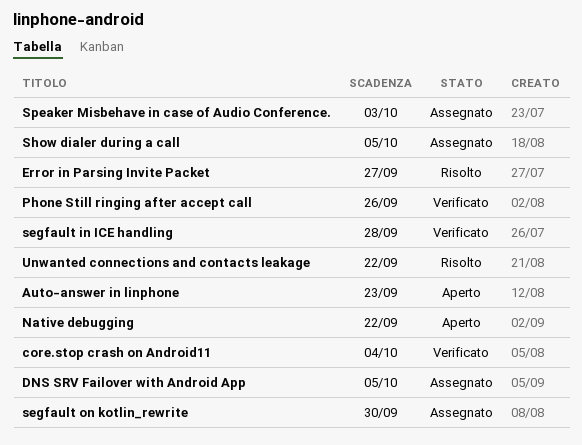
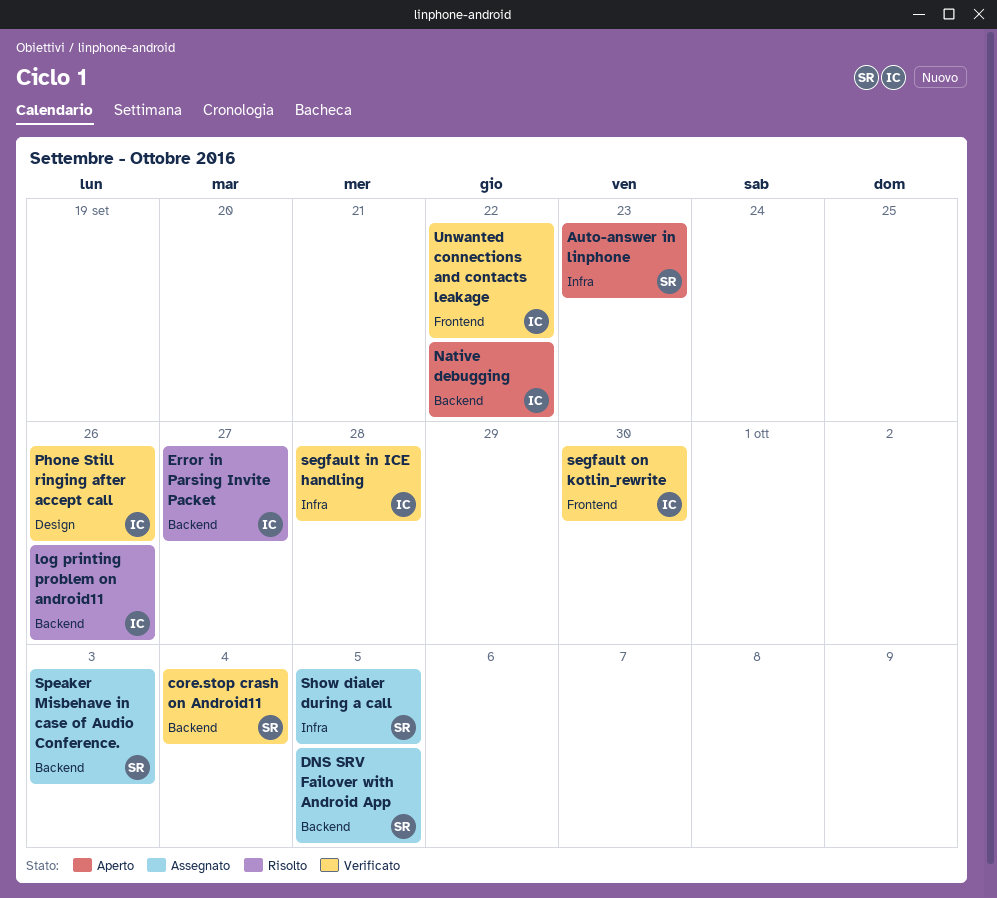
log printing problem on android11: none -> present
segfault on kotlin_rewrite, status: Assegnato -> Verificato
Unwanted connections and contacts leakage, status: Risolto -> Verificato

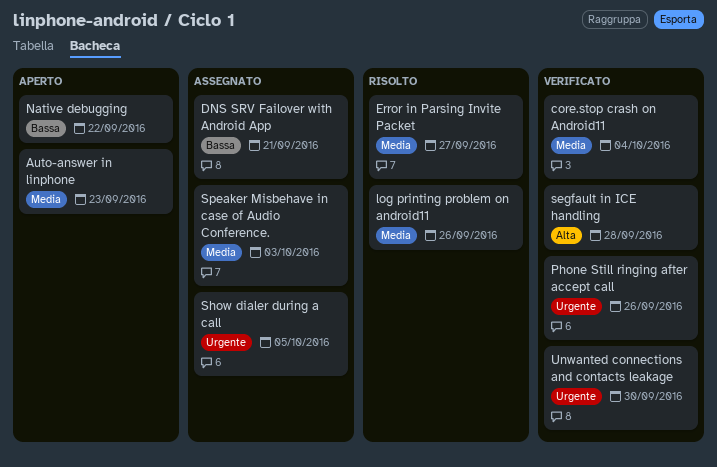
DNS SRV Failover with Android App, due: Oct 5 -> Sep 21
segfault on kotlin_rewrite: present -> none
Unwanted connections and contacts leakage, due: Sep 22 -> Sep 30

